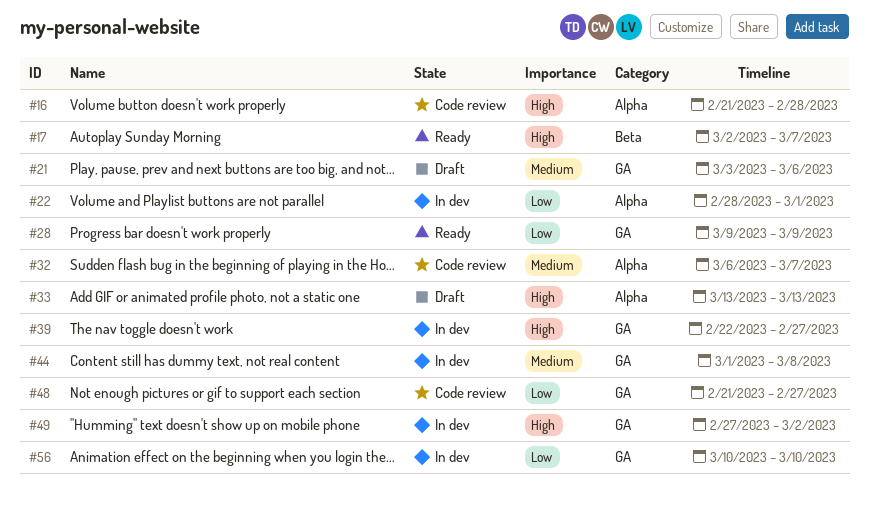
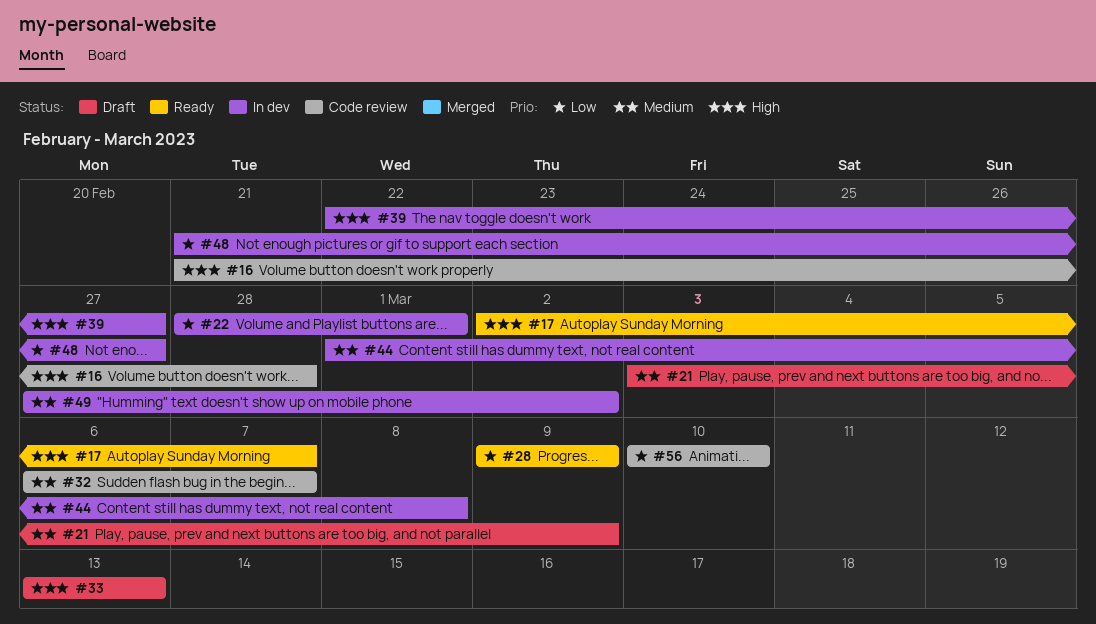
#21, due: Mar 6 -> Mar 9
#48, status: Code review -> In dev
#49, priority: High -> Medium
#56, status: In dev -> Code review

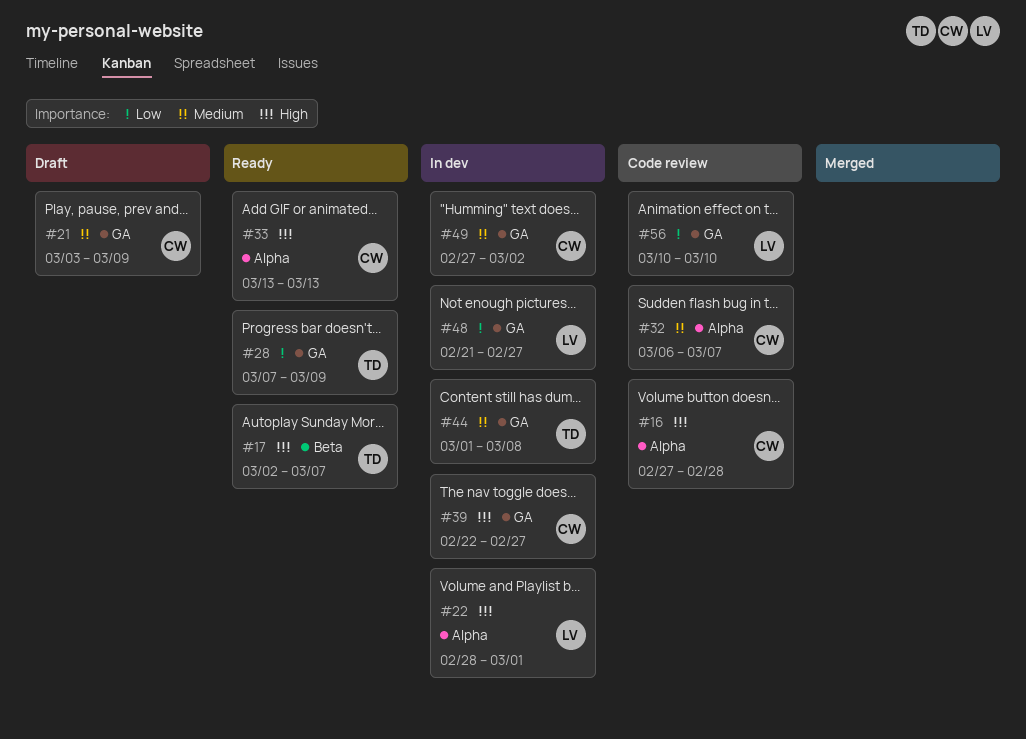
#16, start: Feb 21 -> Feb 27
#22, priority: Low -> High
#28, start: Mar 9 -> Mar 7
#33, status: Draft -> Ready

